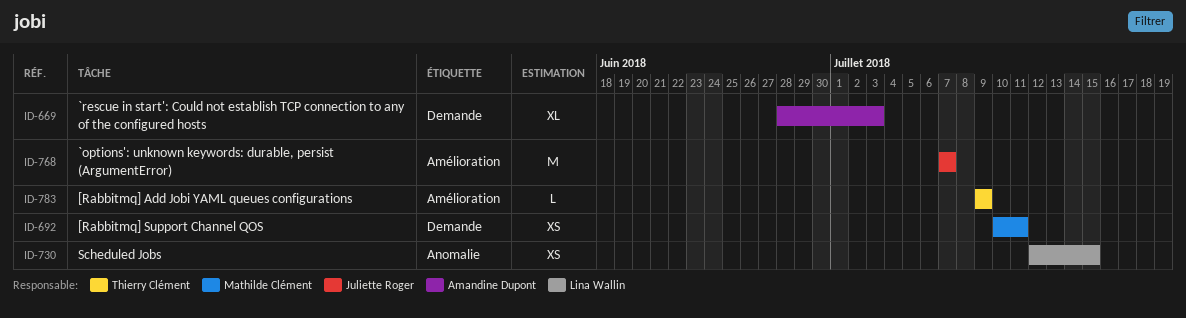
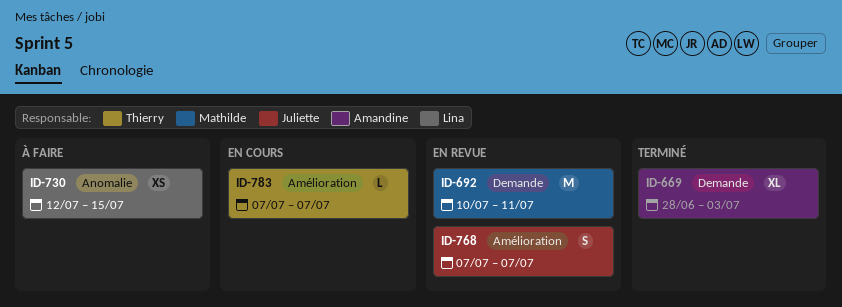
ID-692, estimate: XS -> M
ID-768, estimate: M -> S
ID-783, start: Jul 9 -> Jul 7
ID-783, due: Jul 9 -> Jul 7

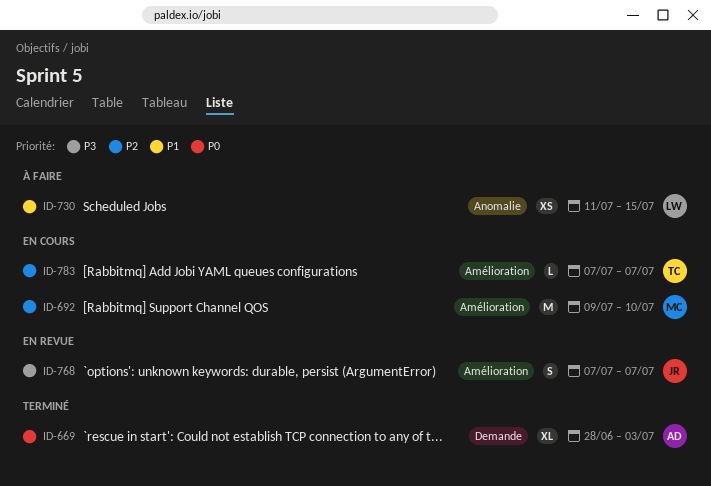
ID-692, status: En revue -> En cours
ID-692, label: Demande -> Amélioration
ID-692, start: Jul 10 -> Jul 9
ID-692, due: Jul 11 -> Jul 10
ID-730, start: Jul 12 -> Jul 11

